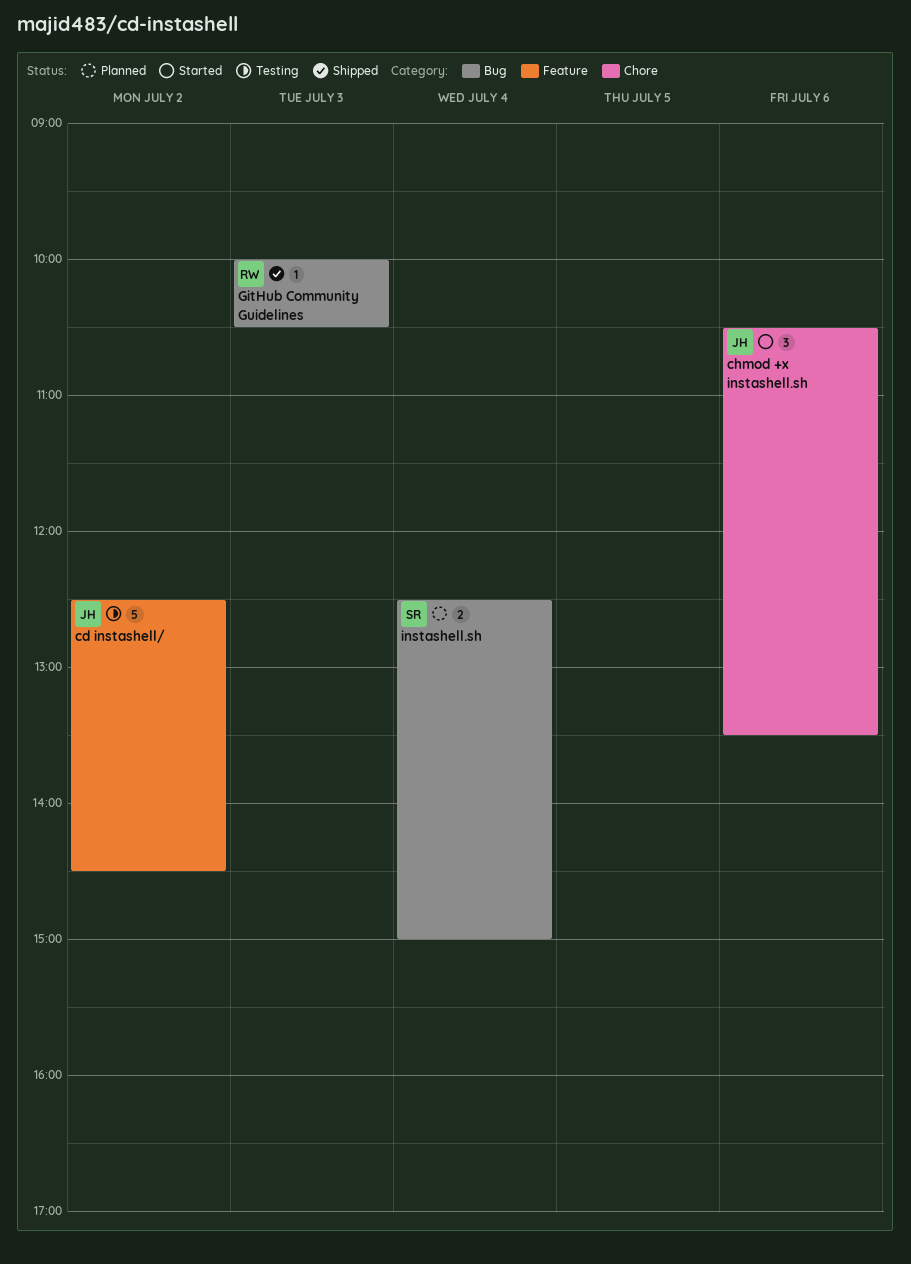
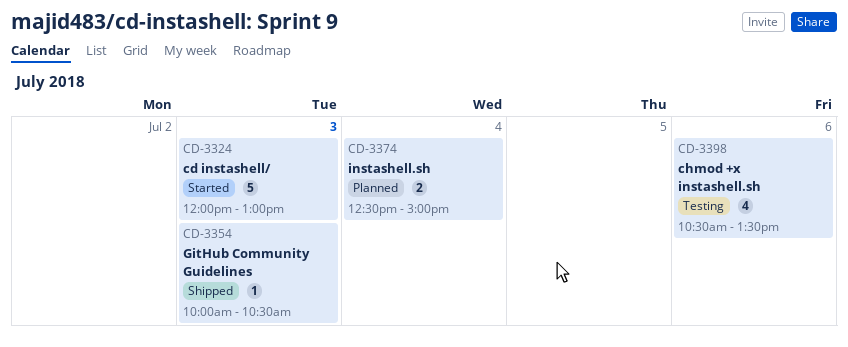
cd instashell/, status: Testing -> Started
cd instashell/, day: Jul 2 -> Jul 3
cd instashell/, begins: 12:30 -> 12:00
cd instashell/, ends: 14:30 -> 13:00
chmod +x instashell.sh, status: Started -> Testing
chmod +x instashell.sh, estimate: 3 -> 4

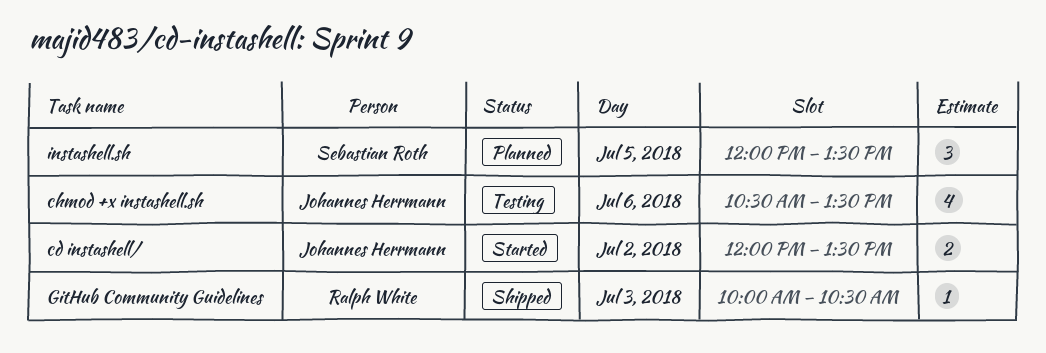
cd instashell/, estimate: 5 -> 2
cd instashell/, day: Jul 3 -> Jul 2
cd instashell/, ends: 13:00 -> 13:30
instashell.sh, estimate: 2 -> 3
instashell.sh, day: Jul 4 -> Jul 5
instashell.sh, begins: 12:30 -> 12:00
instashell.sh, ends: 15:00 -> 13:30

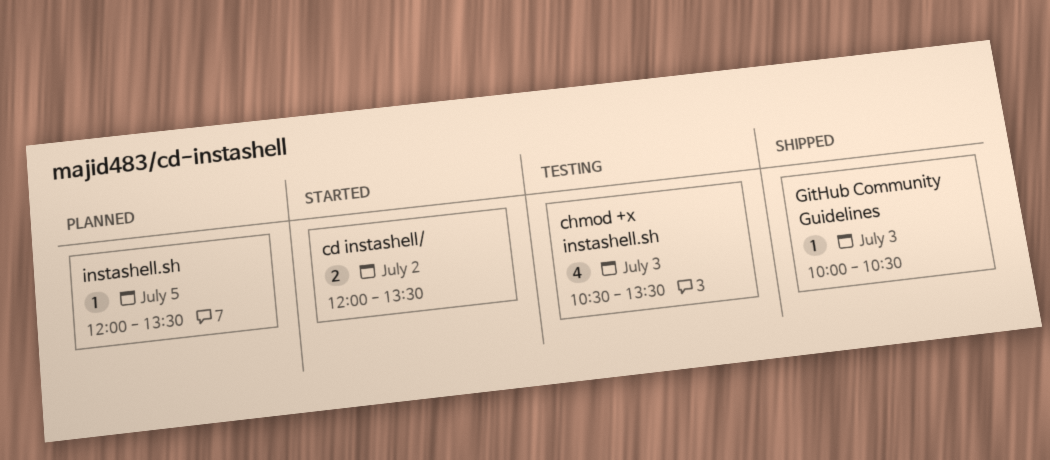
chmod +x instashell.sh, day: Jul 6 -> Jul 3
instashell.sh, estimate: 3 -> 1

